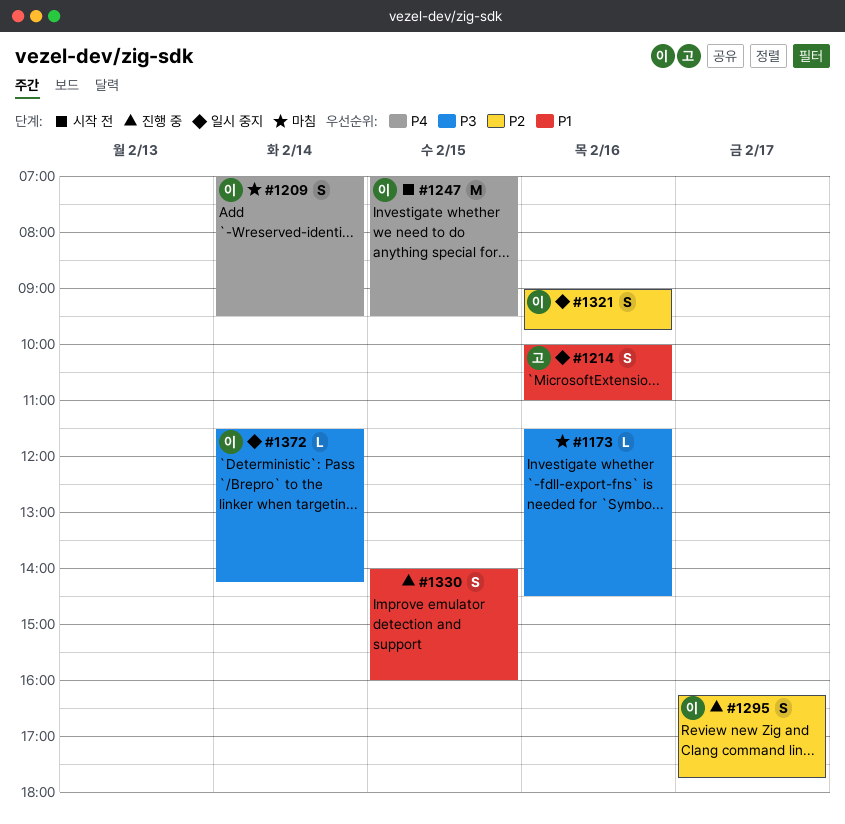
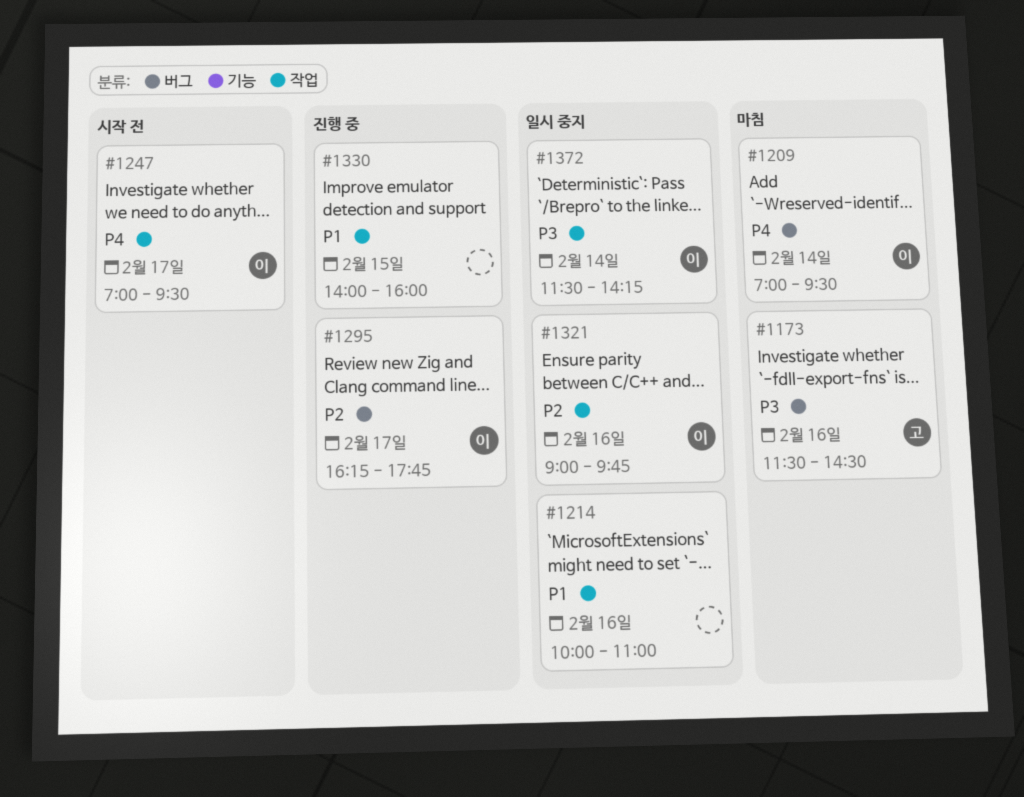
#1173, owner: none -> 고
#1214, owner: 고 -> none
#1247, day: Feb 15 -> Feb 17

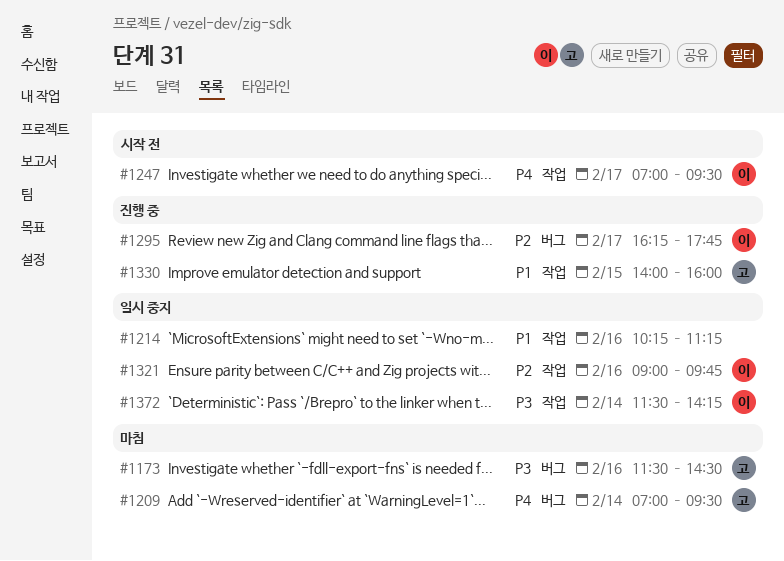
#1209, owner: 이 -> 고
#1214, begins: 10:00 -> 10:15
#1214, ends: 11:00 -> 11:15
#1330, owner: none -> 고

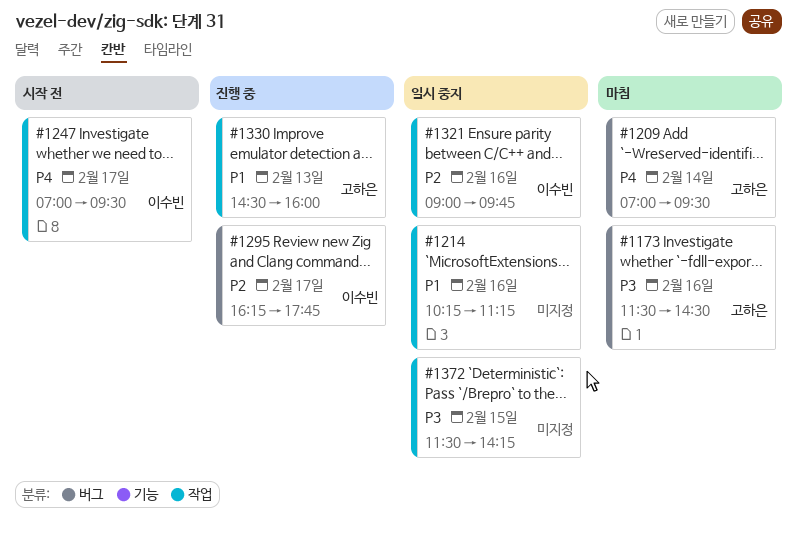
#1330, day: Feb 15 -> Feb 13
#1330, begins: 14:00 -> 14:30
#1372, owner: 이수빈 -> none
#1372, day: Feb 14 -> Feb 15

